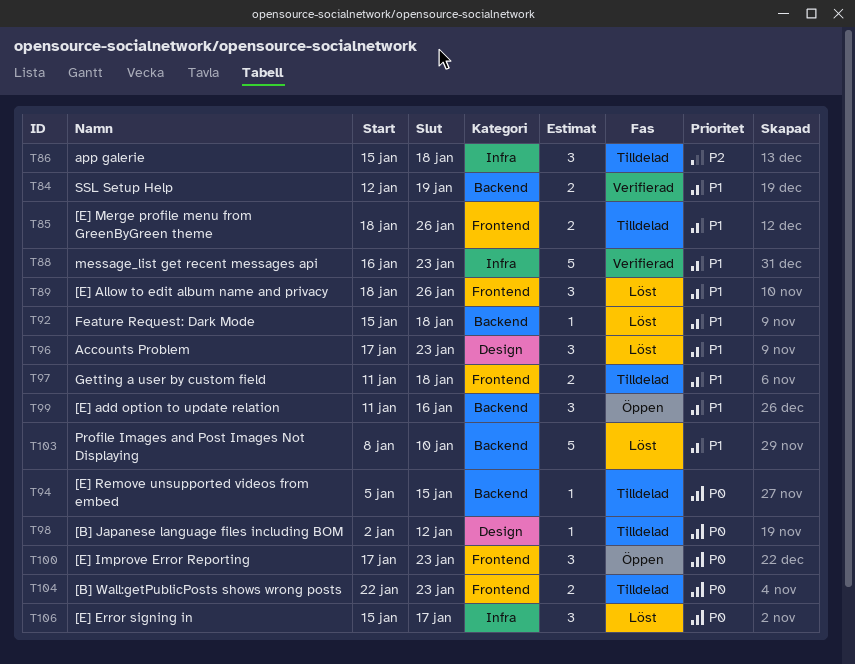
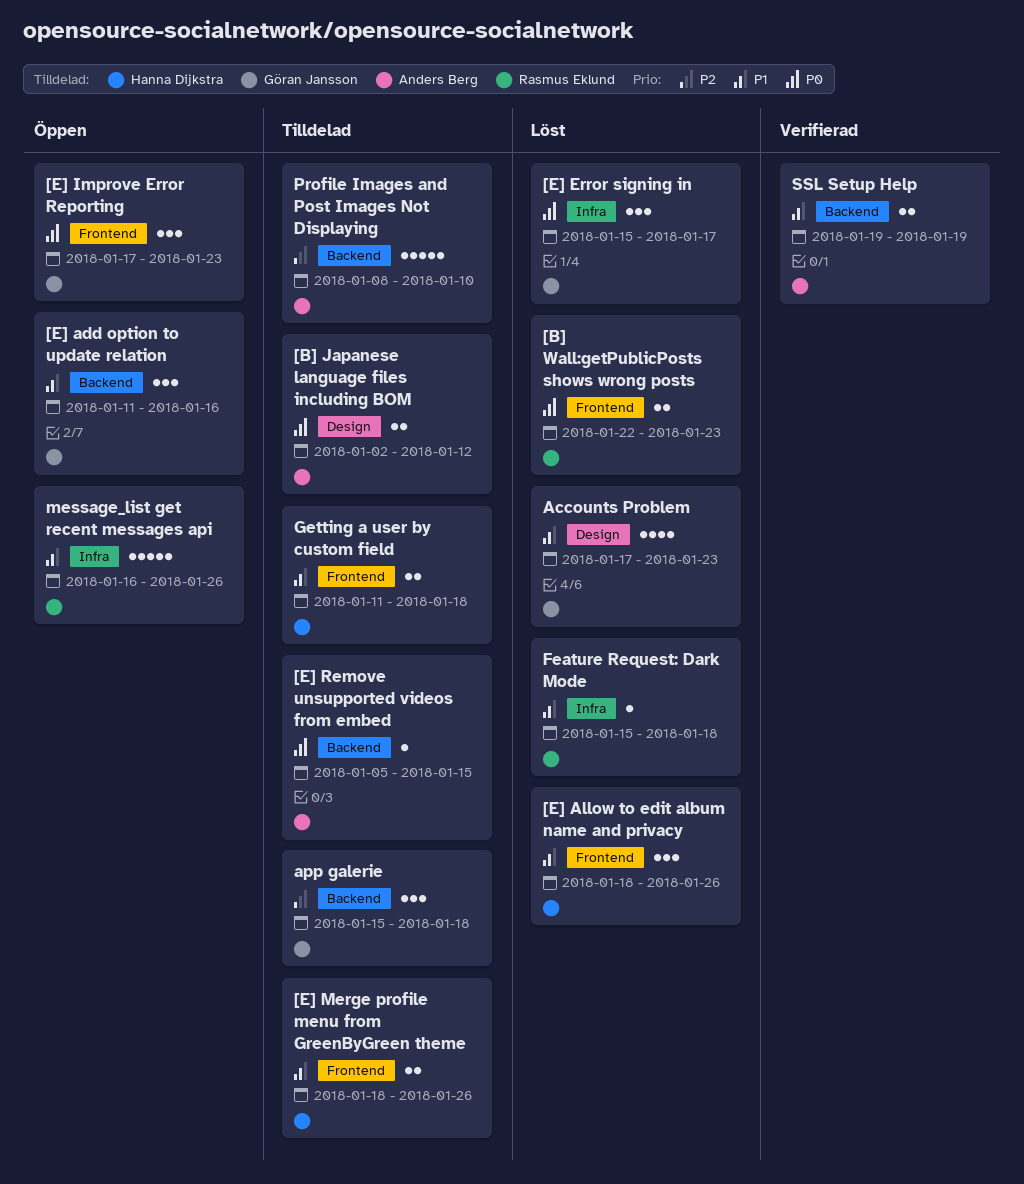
[B] Japanese language files including BOM, estimate: 1 -> 2
[B] Wall:getPublicPosts shows wrong posts, status: Tilldelad -> Löst
Accounts Problem, estimate: 3 -> 4
app galerie, label: Infra -> Backend
Feature Request: Dark Mode, label: Backend -> Infra
message_list get recent messages api, status: Verifierad -> Öppen
message_list get recent messages api, due: Jan 23 -> Jan 26
Profile Images and Post Images Not Displaying, status: Löst -> Tilldelad
Profile Images and Post Images Not Displaying, priority: P1 -> P2
SSL Setup Help, start: Jan 12 -> Jan 19

